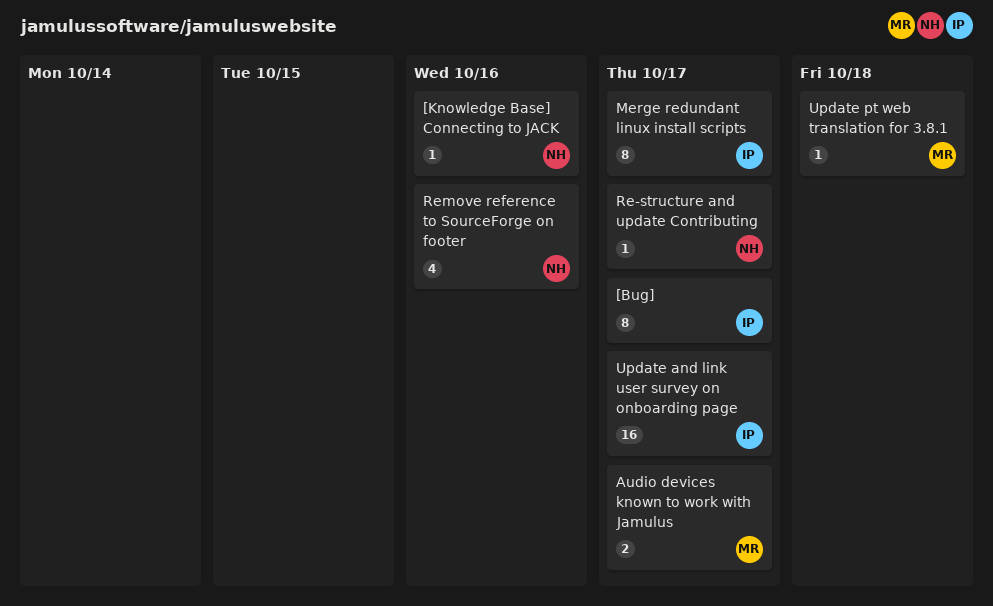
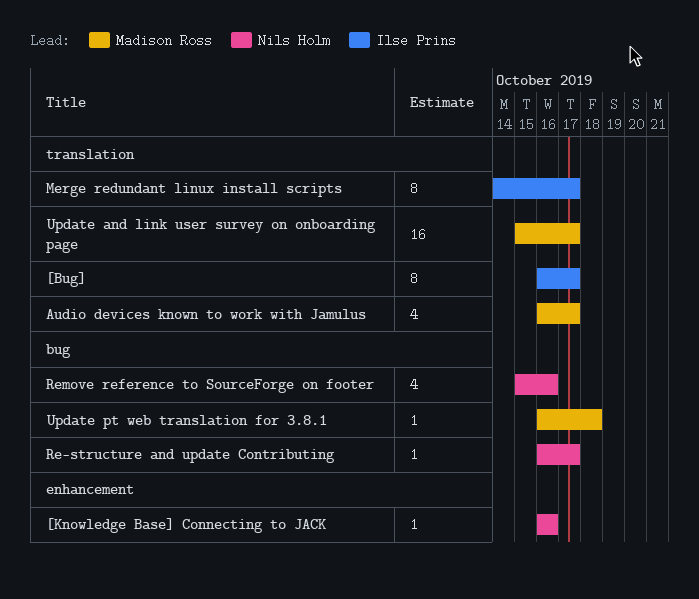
Audio devices known to work with Jamulus, estimate: 2 -> 4
Update and link user survey on onboarding page, owner: Ilse Prins -> Madison Ross

